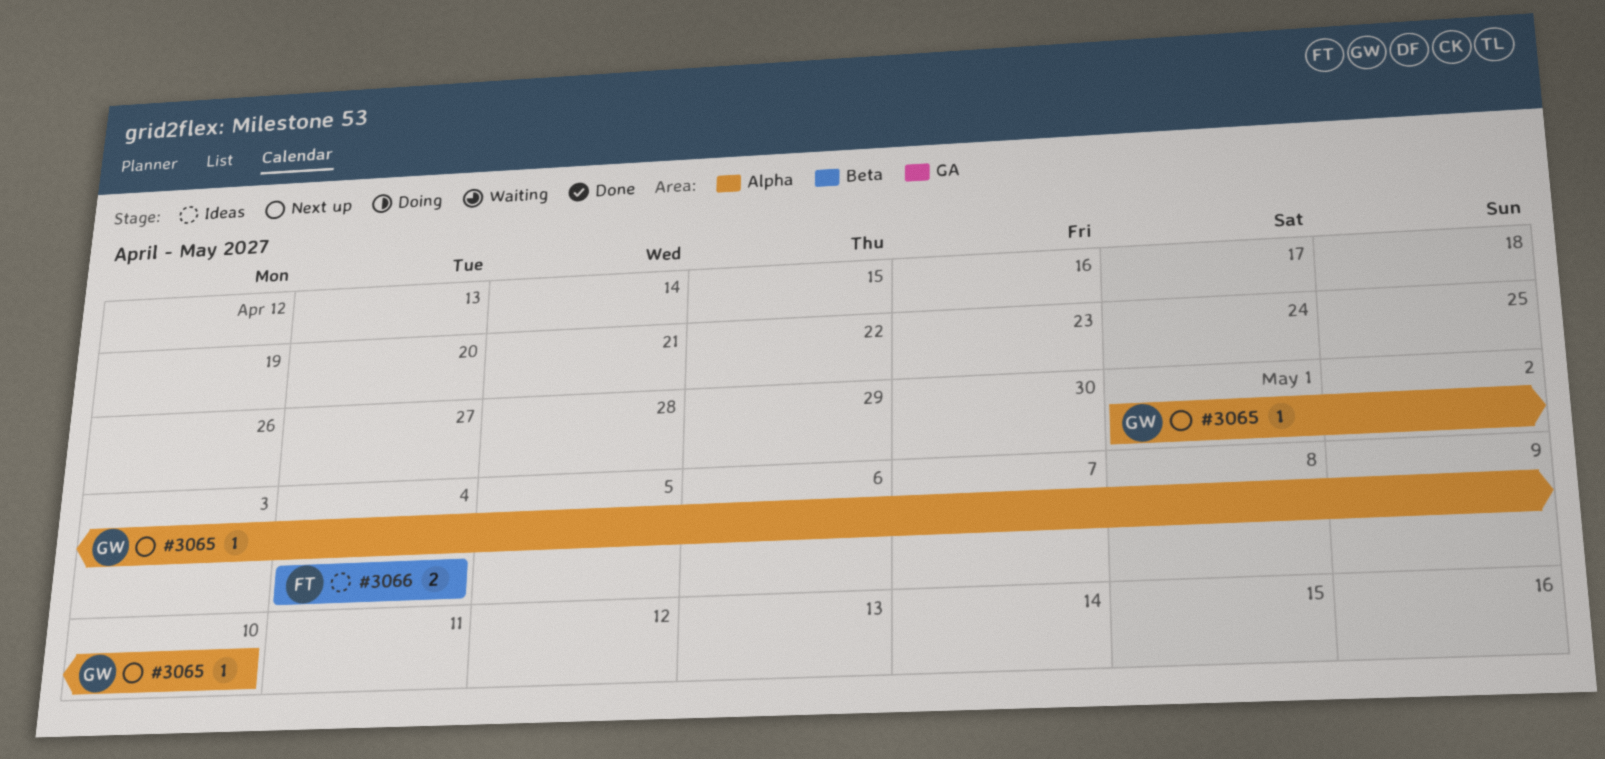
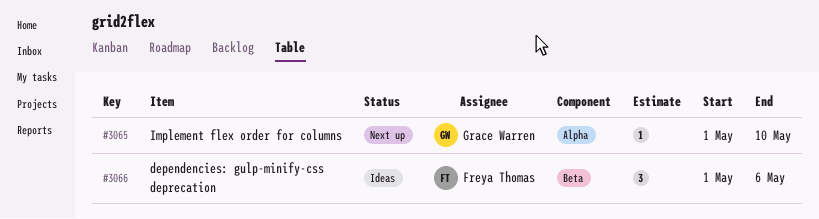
#3066, estimate: 2 -> 3
#3066, start: May 4 -> May 1
#3066, due: May 4 -> May 6

